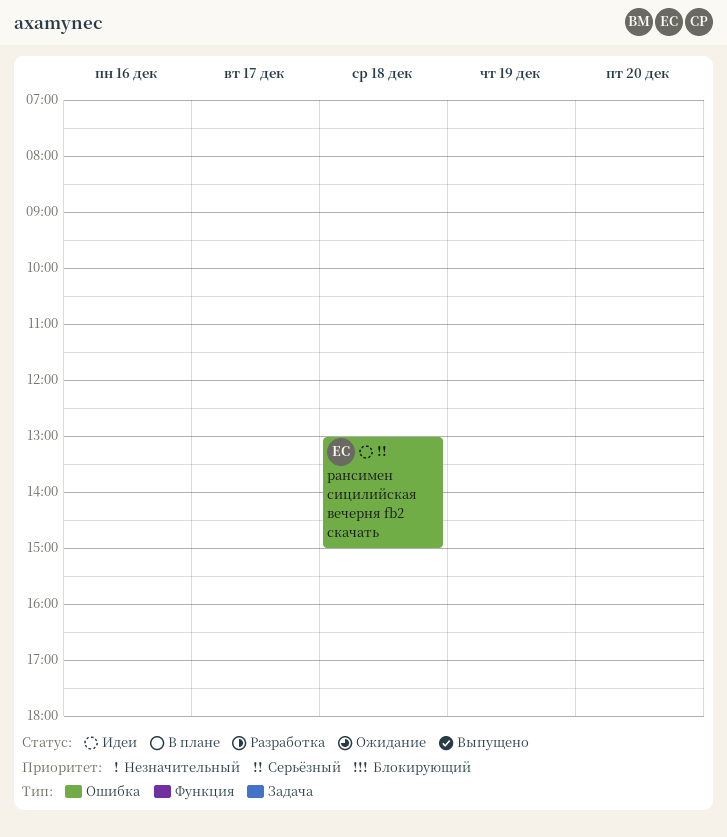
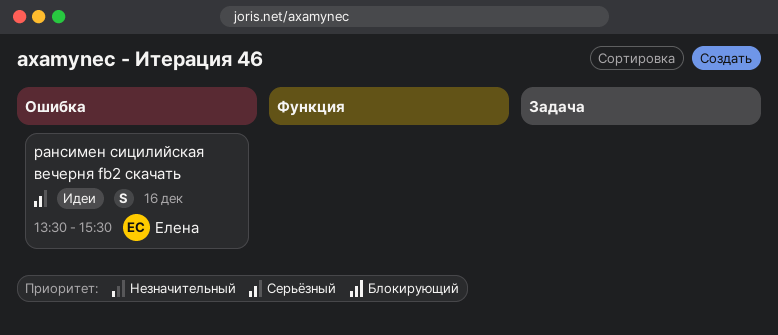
рансимен сицилийская вечерня fb2 скачать, day: Dec 18 -> Dec 16
рансимен сицилийская вечерня fb2 скачать, begins: 13:00 -> 13:30
рансимен сицилийская вечерня fb2 скачать, ends: 15:00 -> 15:30

